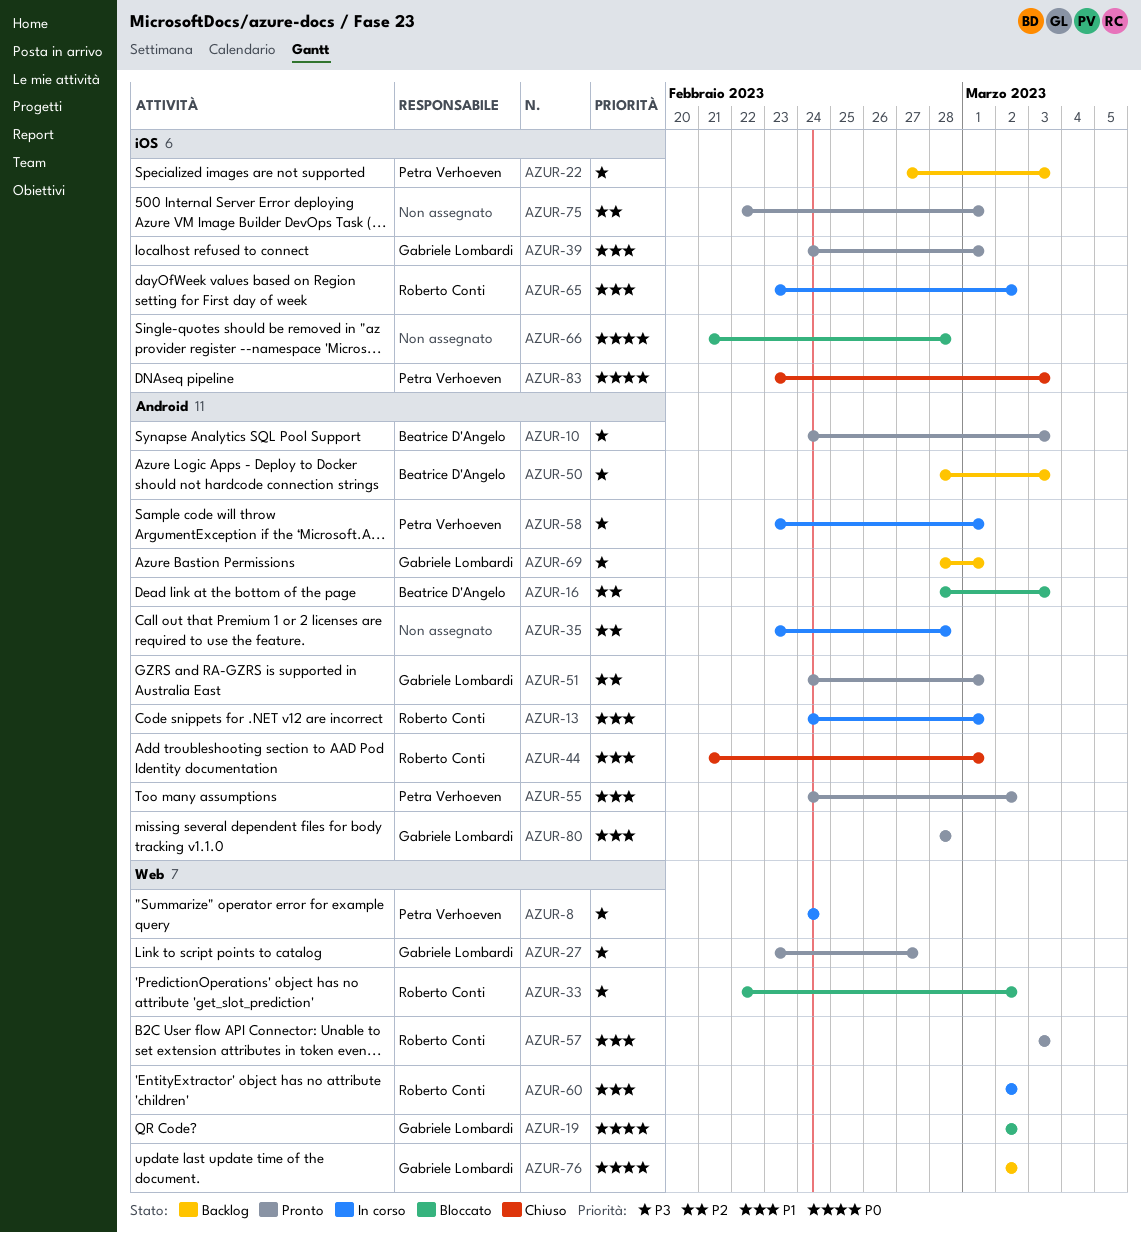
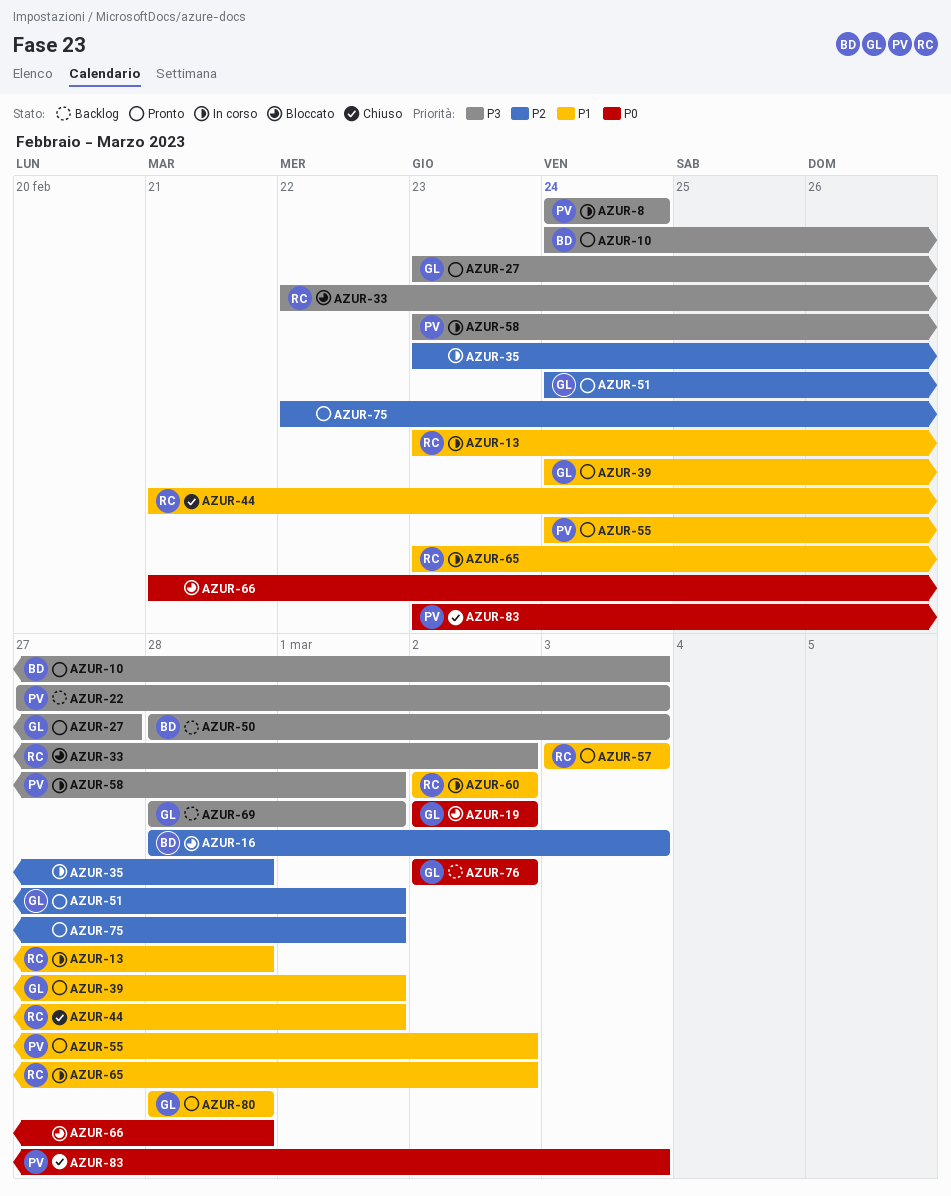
AZUR-13, start: Feb 24 -> Feb 23
AZUR-13, due: Mar 1 -> Feb 28

